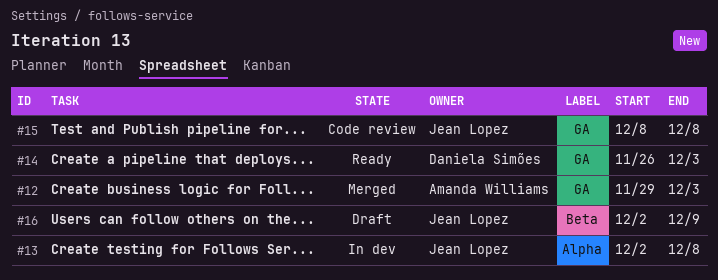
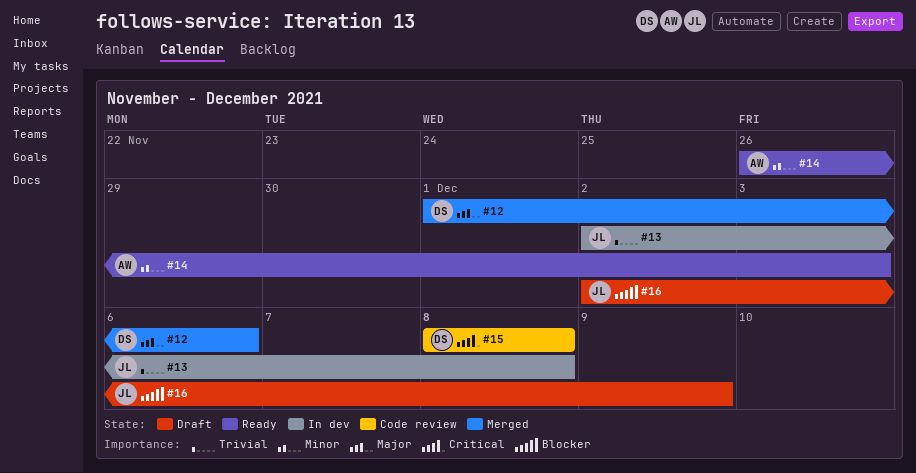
#12, owner: Amanda Williams -> Daniela Simões
#12, start: Nov 29 -> Dec 1
#12, due: Dec 3 -> Dec 6
#14, owner: Daniela Simões -> Amanda Williams
#15, owner: Jean Lopez -> Daniela Simões

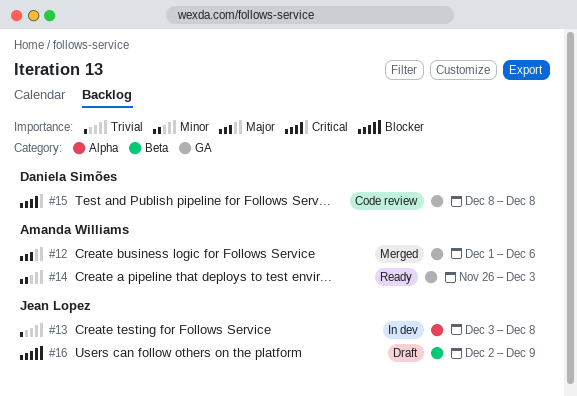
#12, owner: Daniela Simões -> Amanda Williams
#13, start: Dec 2 -> Dec 3

